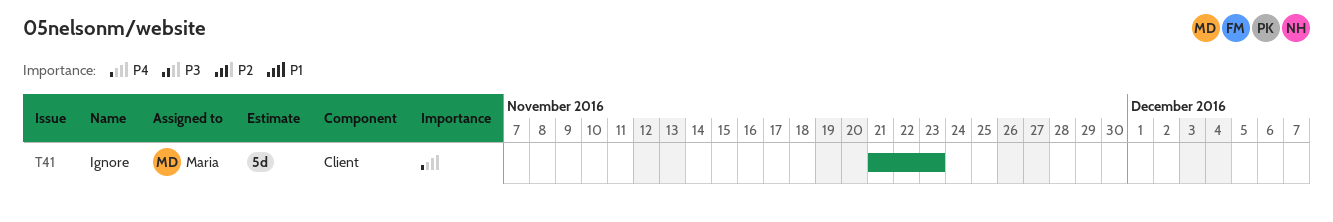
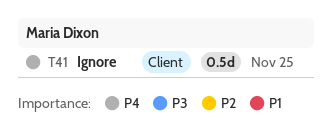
T41, estimate: 5d -> 0.5d
T41, due: Nov 23 -> Nov 25

